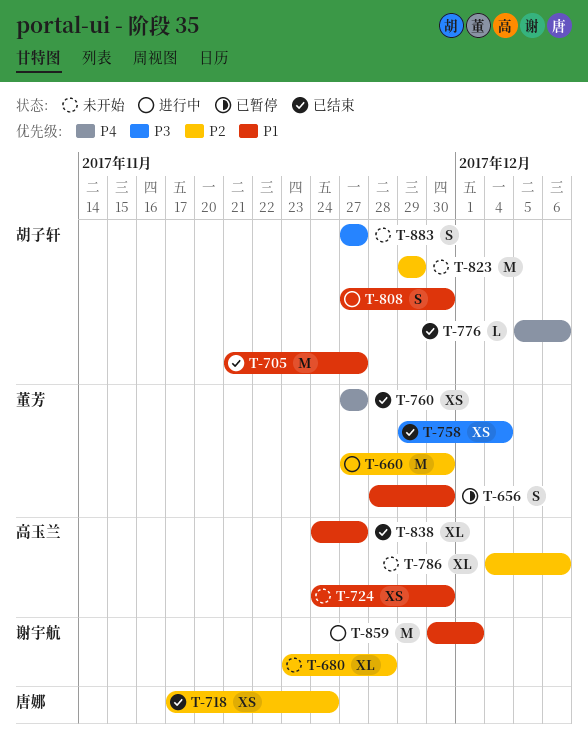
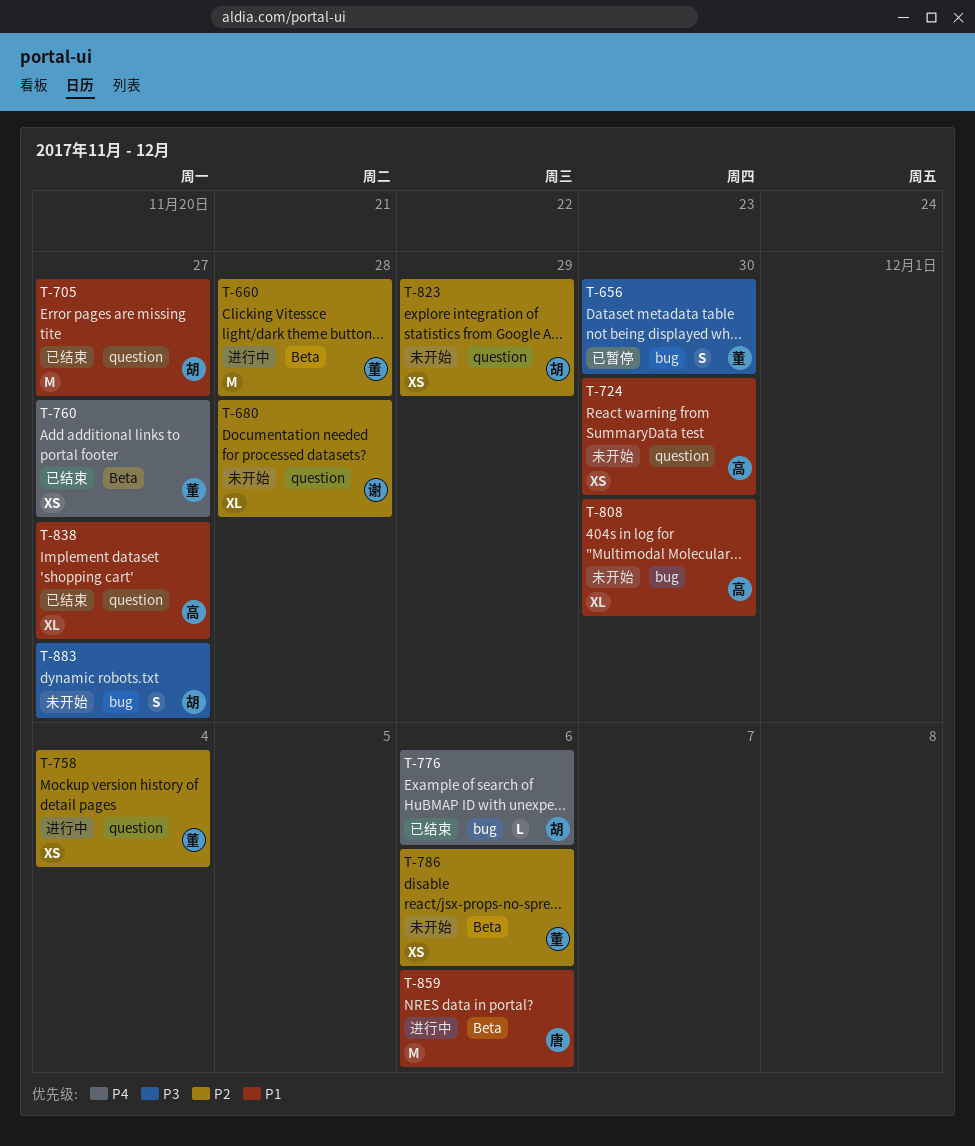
T-656, priority: P1 -> P3
T-660, due: Nov 30 -> Nov 28
T-718: present -> none
T-758, status: 已结束 -> 进行中
T-758, priority: P3 -> P2
T-786, owner: 高玉兰 -> 董芳
T-786, estimate: XL -> XS
T-808, status: 进行中 -> 未开始
T-808, owner: 胡子轩 -> 高玉兰
T-808, estimate: S -> XL
T-823, estimate: M -> XS
T-859, owner: 谢宇航 -> 唐娜
T-859, due: Dec 1 -> Dec 6

